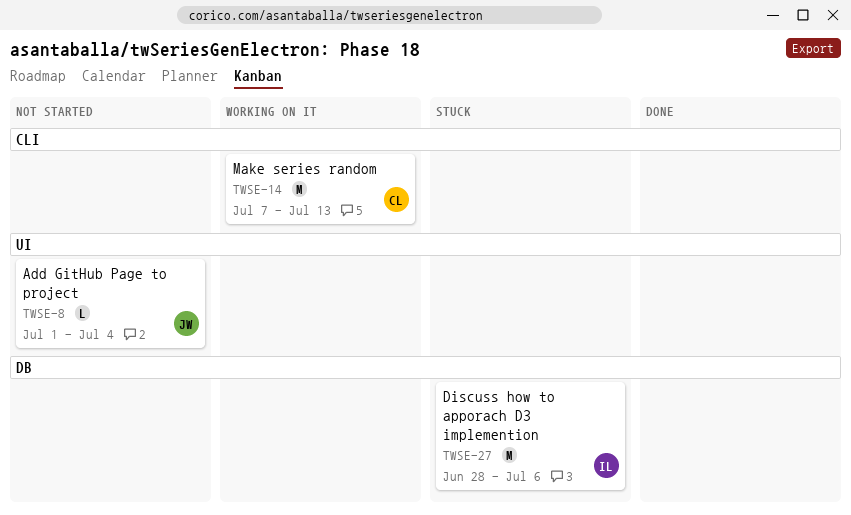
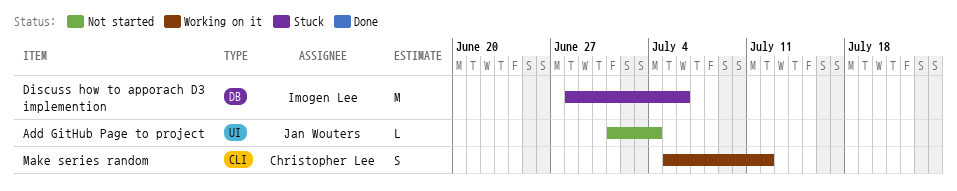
Make series random, estimate: M -> S
Make series random, start: Jul 7 -> Jul 5
Make series random, due: Jul 13 -> Jul 12

